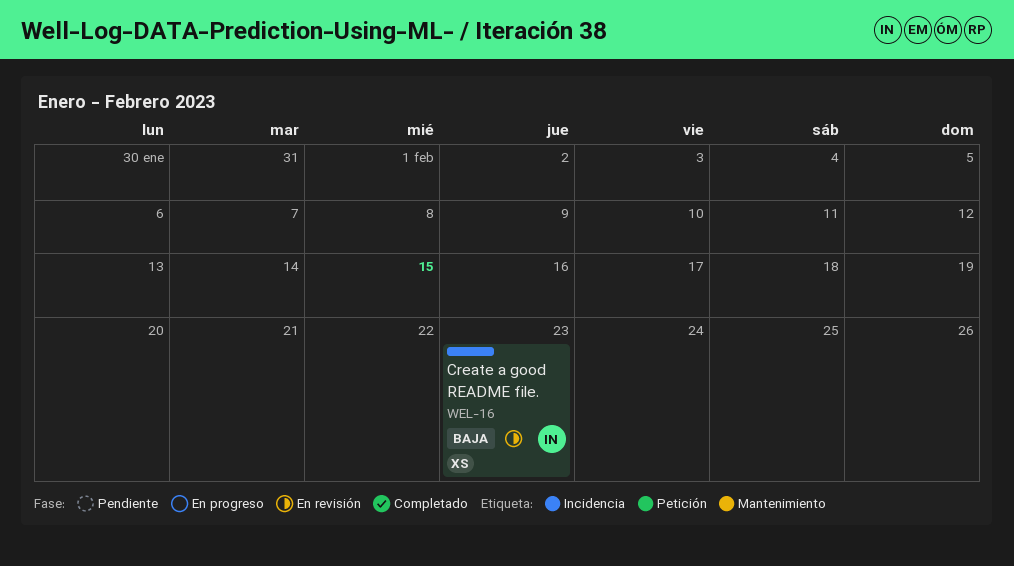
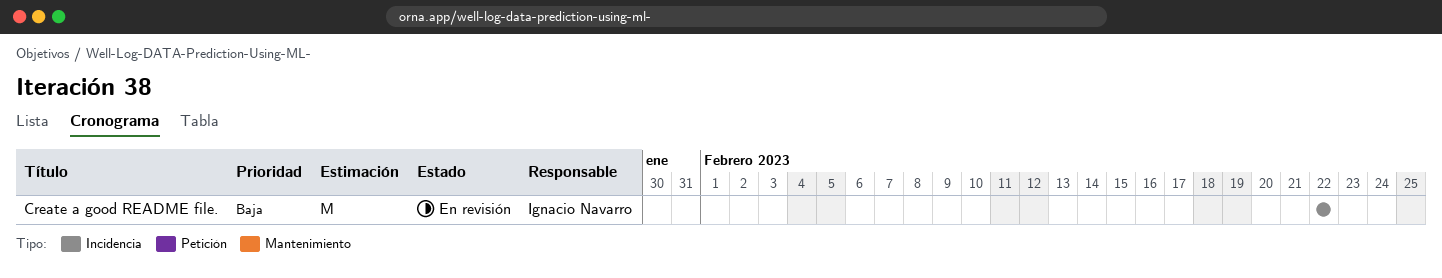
Create a good README file., estimate: XS -> M
Create a good README file., due: Feb 23 -> Feb 22

